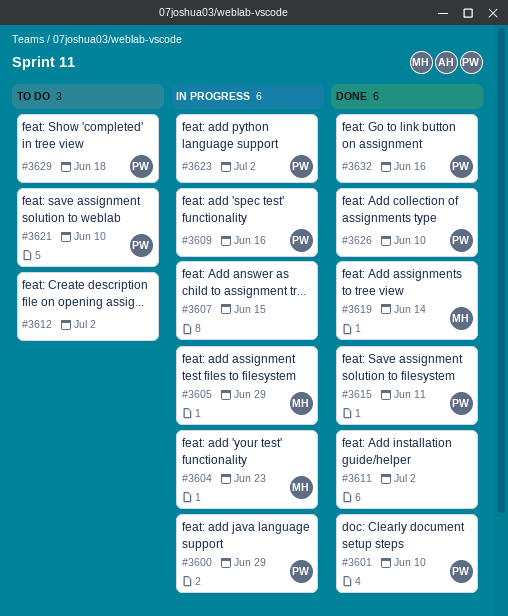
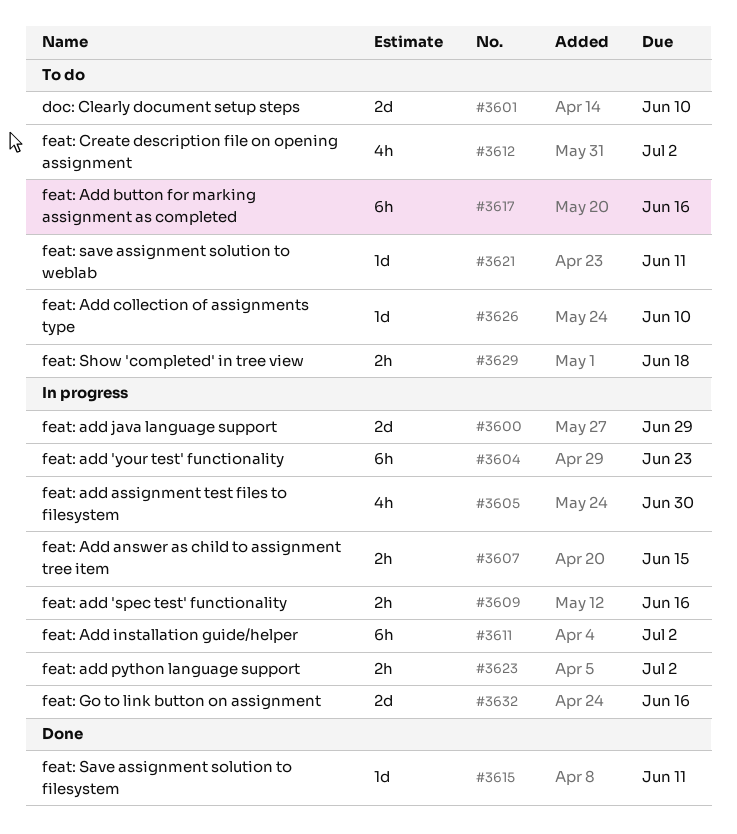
#3601, status: Done -> To do
#3605, due: Jun 29 -> Jun 30
#3611, status: Done -> In progress
#3617: none -> present
#3619: present -> none
#3621, due: Jun 10 -> Jun 11
#3626, status: Done -> To do
#3632, status: Done -> In progress

